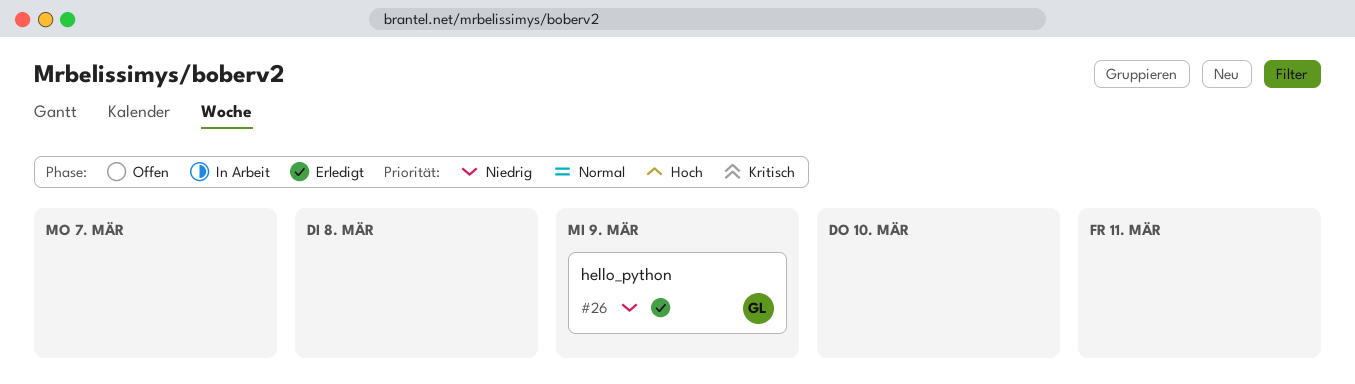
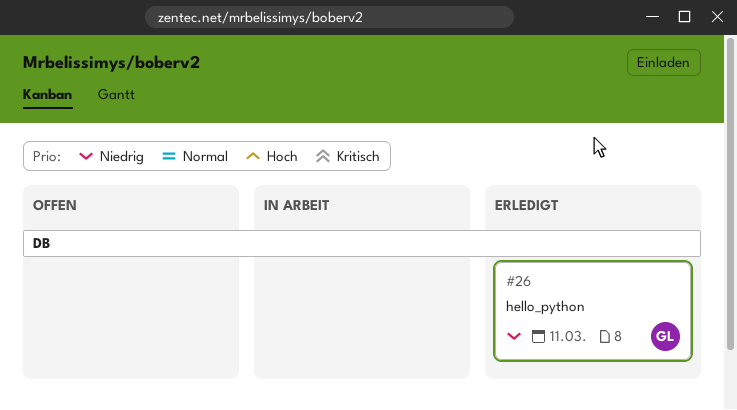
#26, due: Mar 9 -> Mar 11

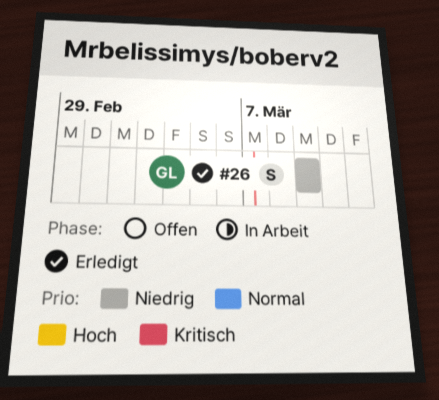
#26, due: Mar 11 -> Mar 9

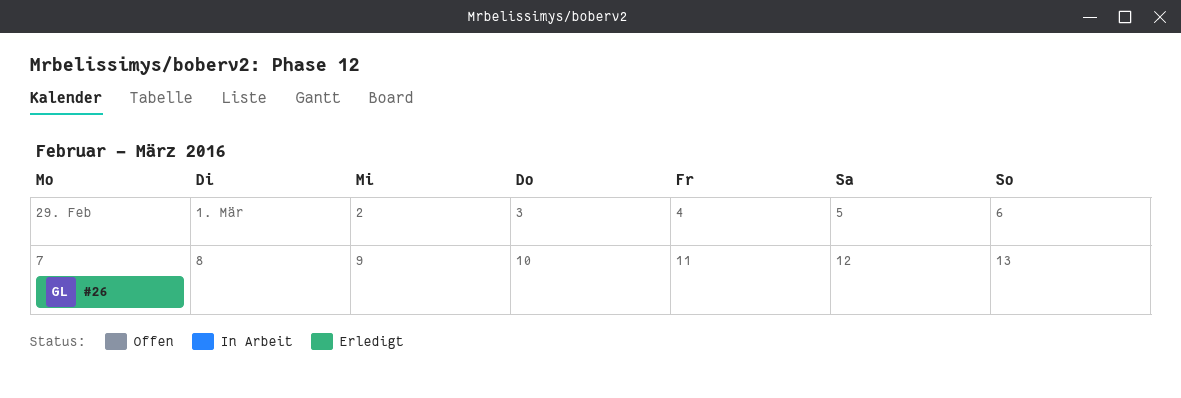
#26, start: Mar 9 -> Mar 7
#26, due: Mar 9 -> Mar 7

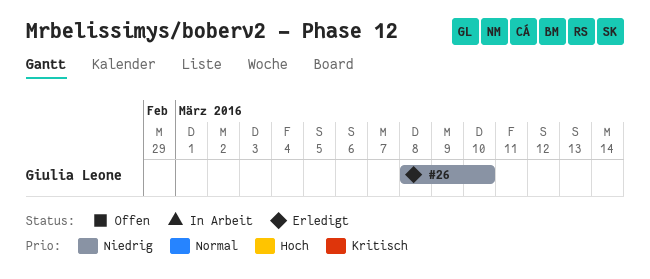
#26, start: Mar 7 -> Mar 8
#26, due: Mar 7 -> Mar 10

